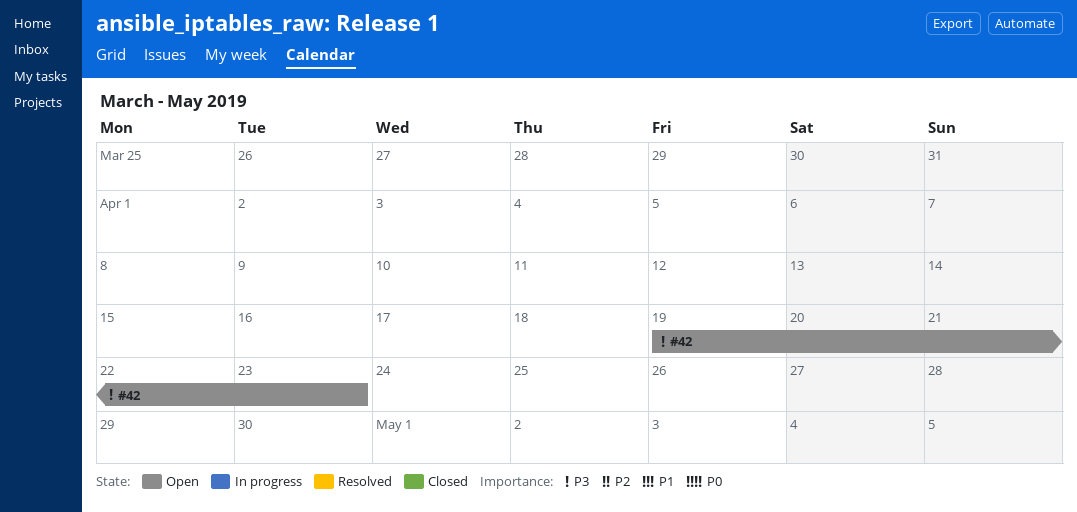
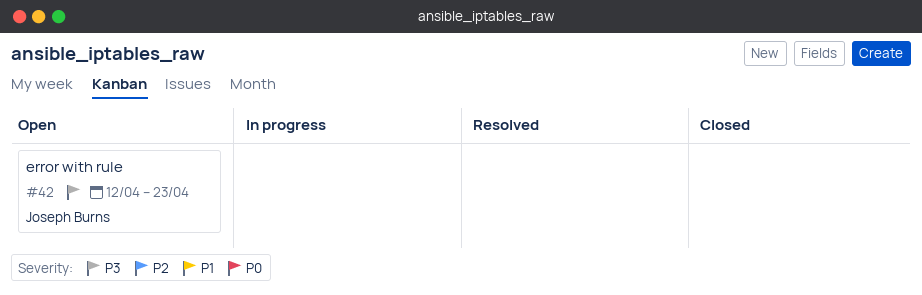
#42, start: Apr 19 -> Apr 12

